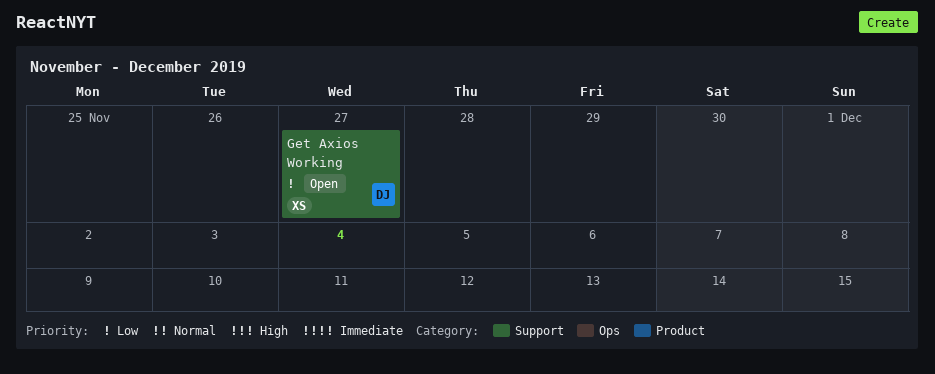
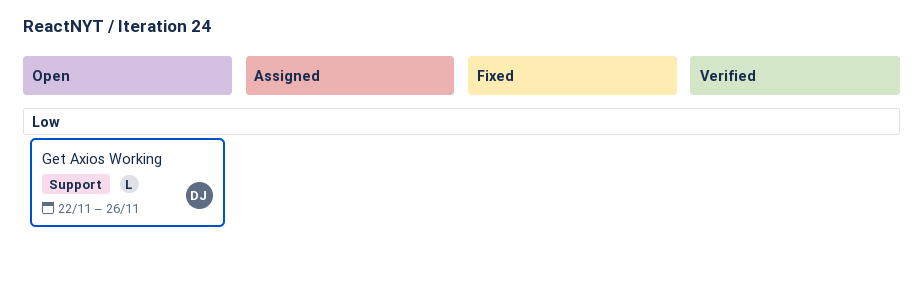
Get Axios Working, estimate: XS -> L
Get Axios Working, due: Nov 27 -> Nov 26

